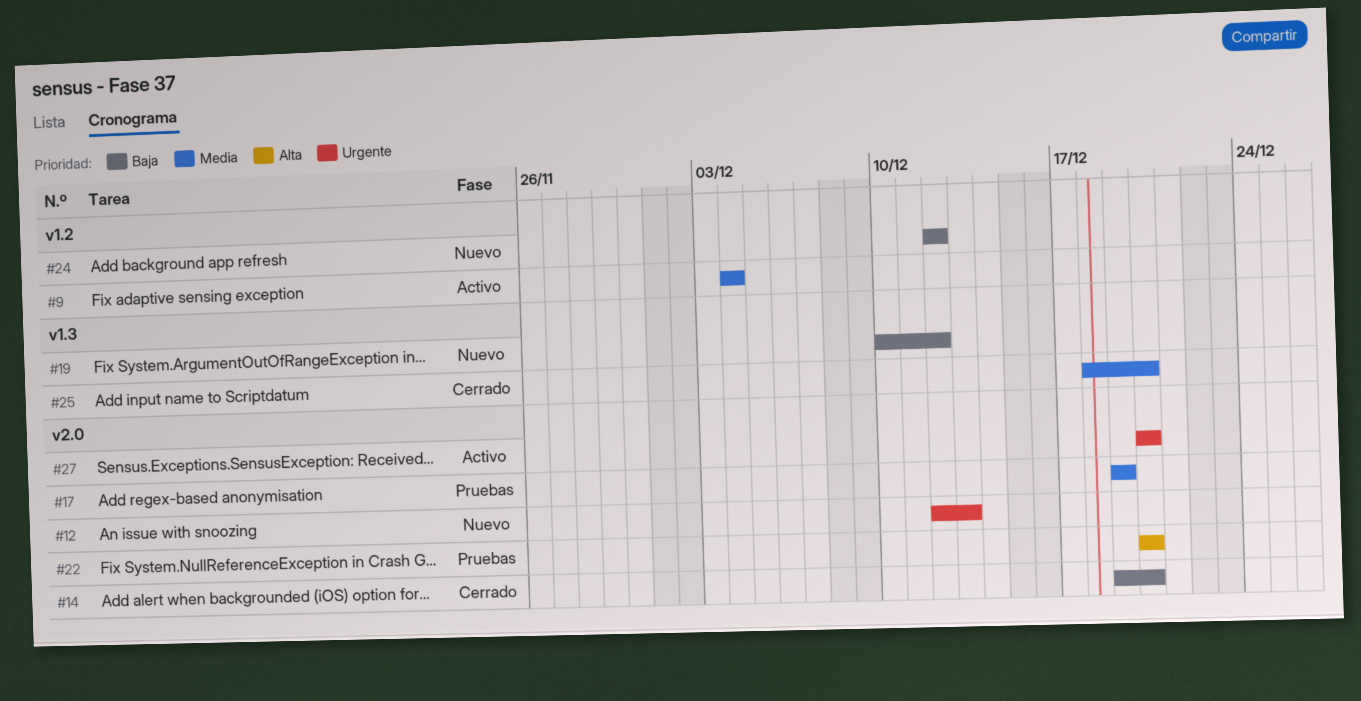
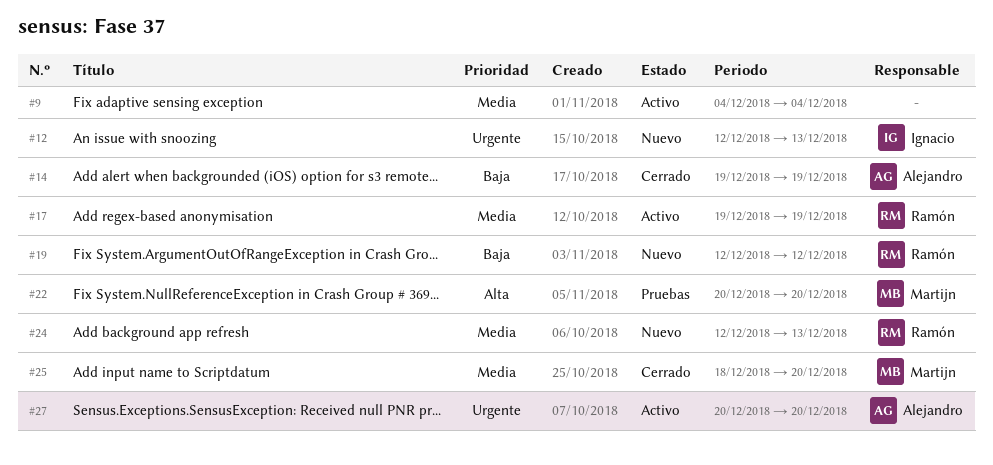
#14, due: Dec 20 -> Dec 19
#17, status: Pruebas -> Activo
#19, start: Dec 10 -> Dec 12
#24, priority: Baja -> Media
#24, due: Dec 12 -> Dec 13

